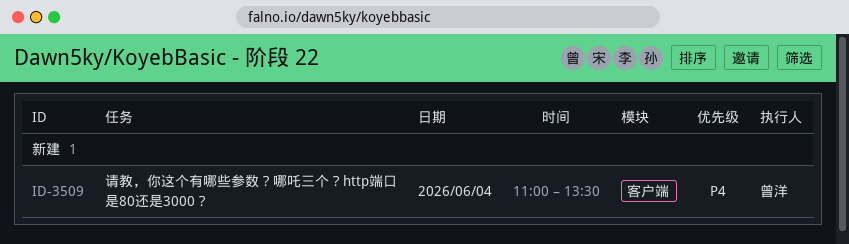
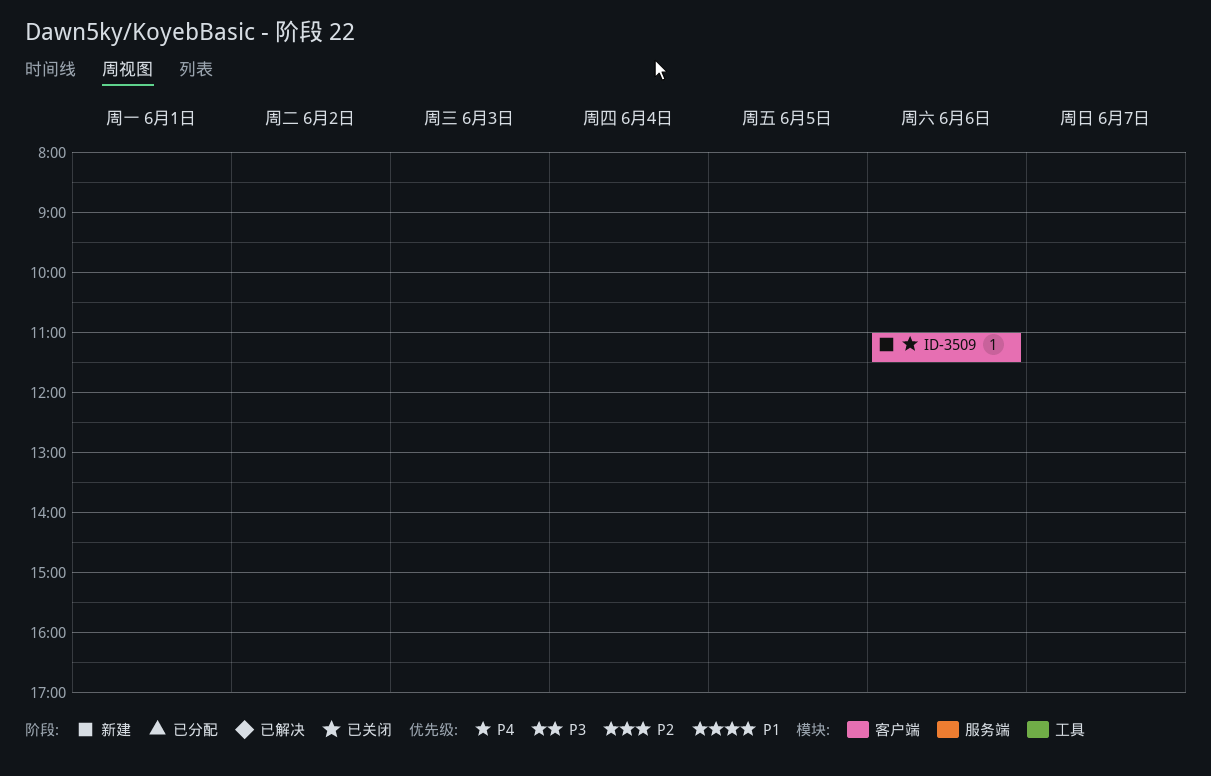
ID-3509, day: Jun 4 -> Jun 6
ID-3509, ends: 13:30 -> 11:30

